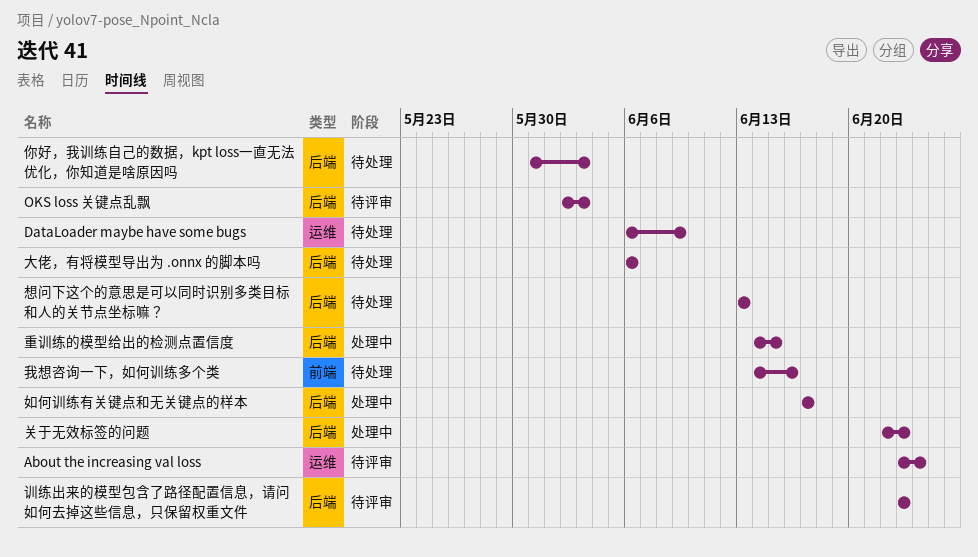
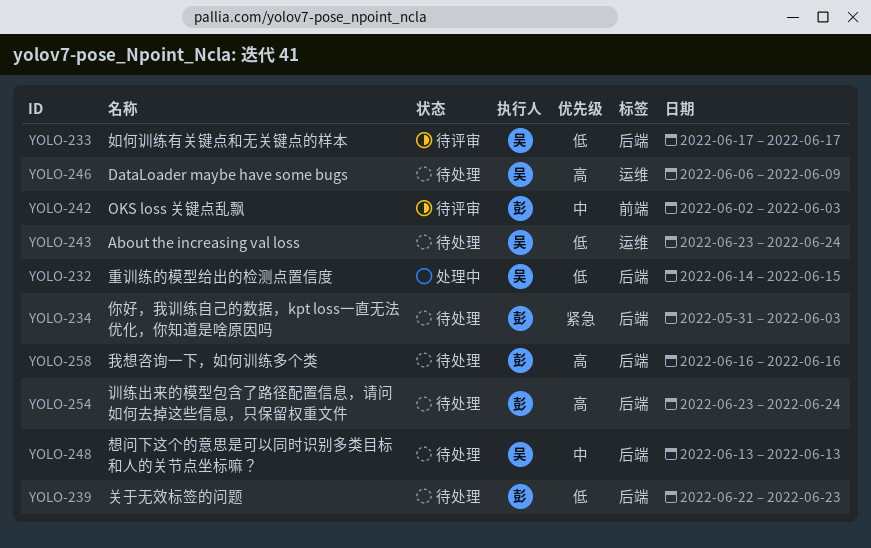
About the increasing val loss, status: 待评审 -> 待处理
OKS loss 关键点乱飘, label: 后端 -> 前端
关于无效标签的问题, status: 处理中 -> 待处理
大佬，有将模型导出为 .onnx 的脚本吗: present -> none
如何训练有关键点和无关键点的样本, status: 处理中 -> 待评审
我想咨询一下，如何训练多个类, label: 前端 -> 后端
我想咨询一下，如何训练多个类, start: Jun 14 -> Jun 16
训练出来的模型包含了路径配置信息，请问如何去掉这些信息，只保留权重文件, status: 待评审 -> 待处理
训练出来的模型包含了路径配置信息，请问如何去掉这些信息，只保留权重文件, due: Jun 23 -> Jun 24

